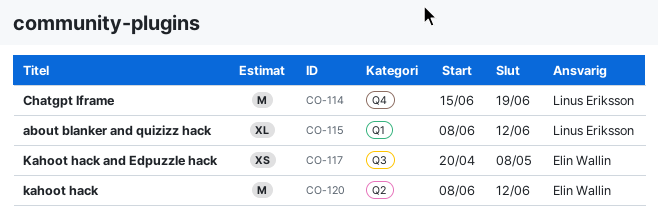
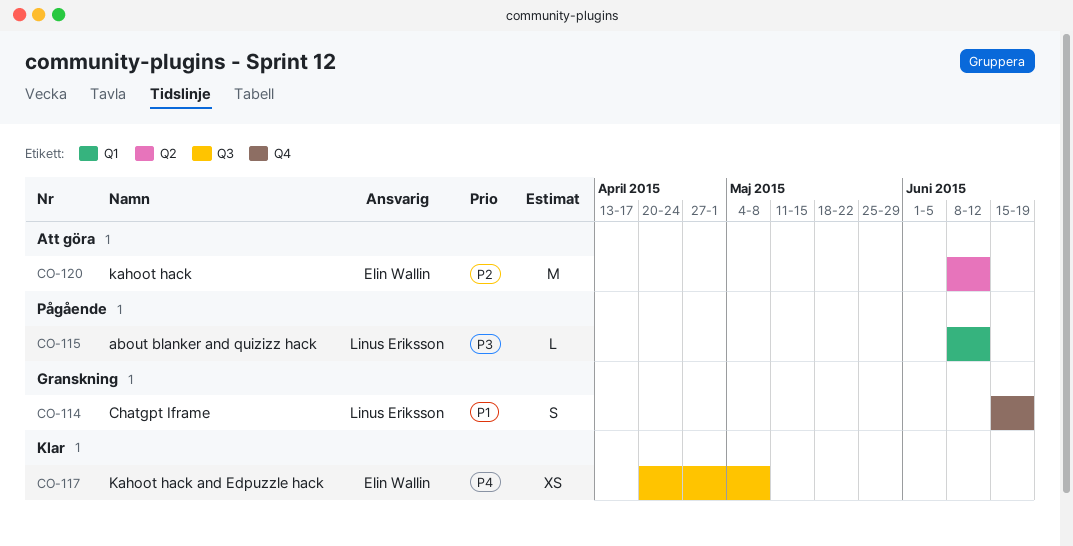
CO-114, estimate: M -> S
CO-115, estimate: XL -> L

